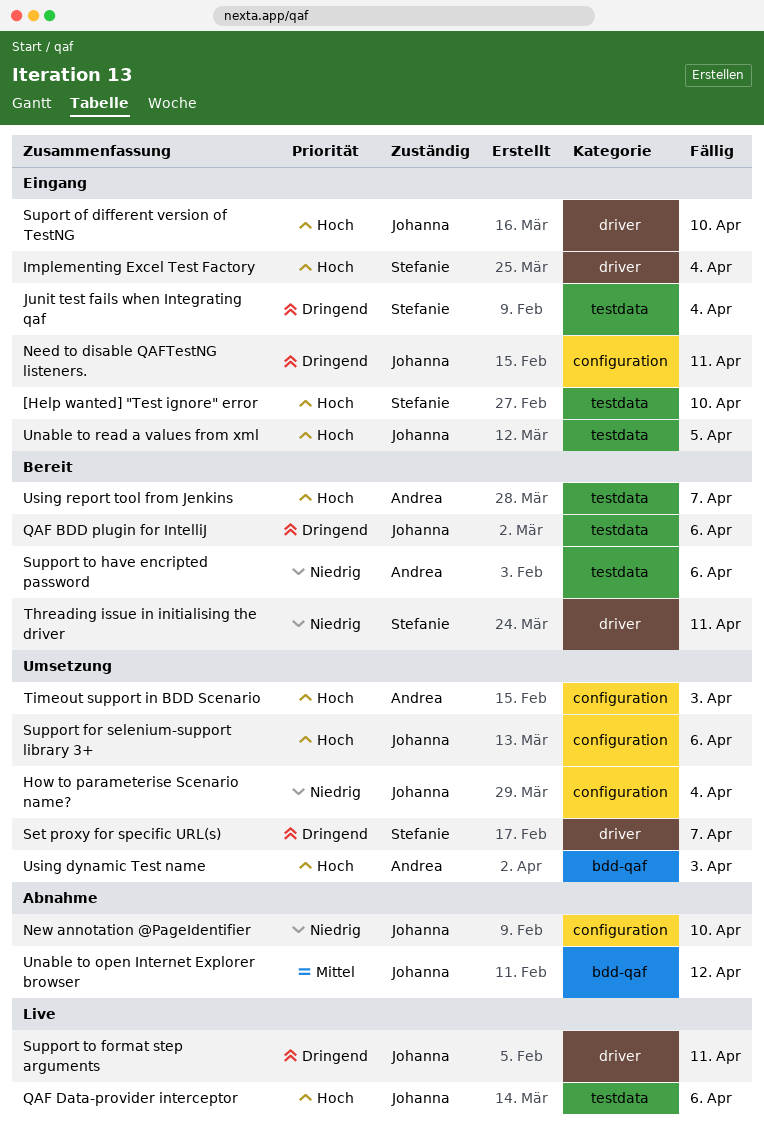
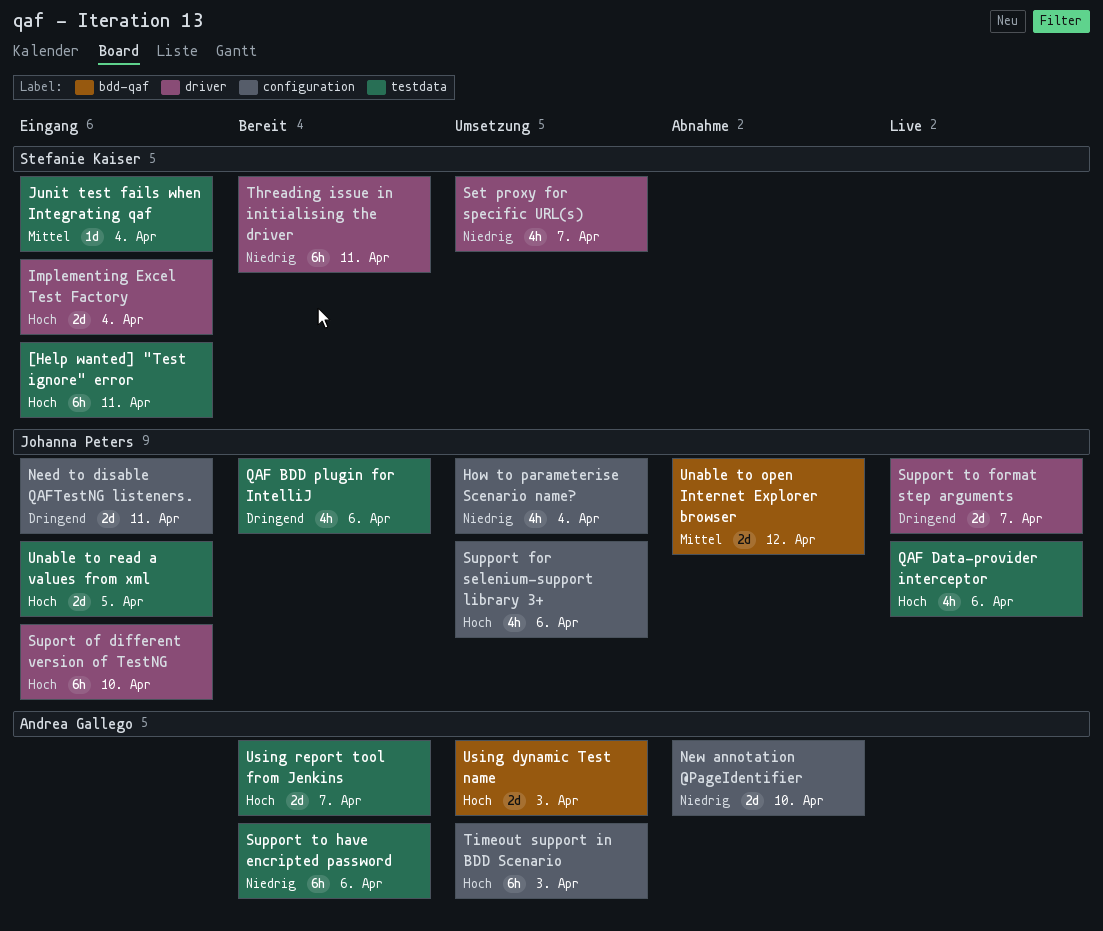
[Help wanted] "Test ignore" error, due: Apr 10 -> Apr 11
Junit test fails when Integrating qaf, priority: Dringend -> Mittel
New annotation @PageIdentifier, owner: Johanna Peters -> Andrea Gallego
Set proxy for specific URL(s), priority: Dringend -> Niedrig
Support to format step arguments, due: Apr 11 -> Apr 7

